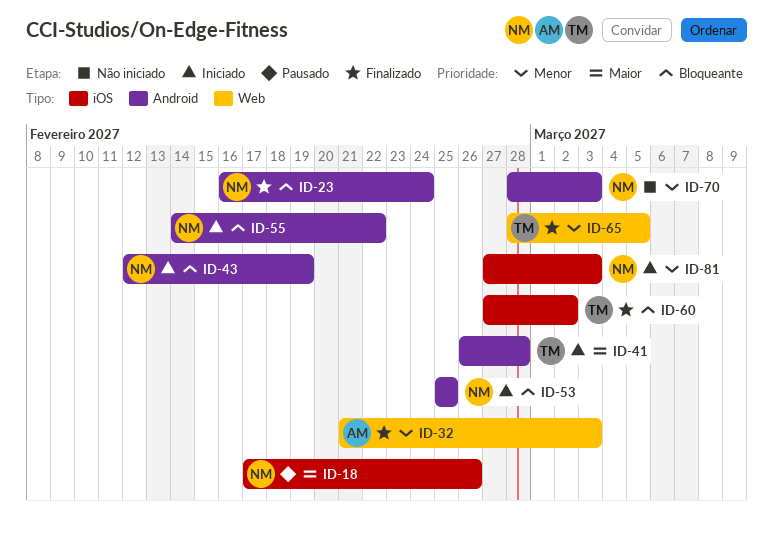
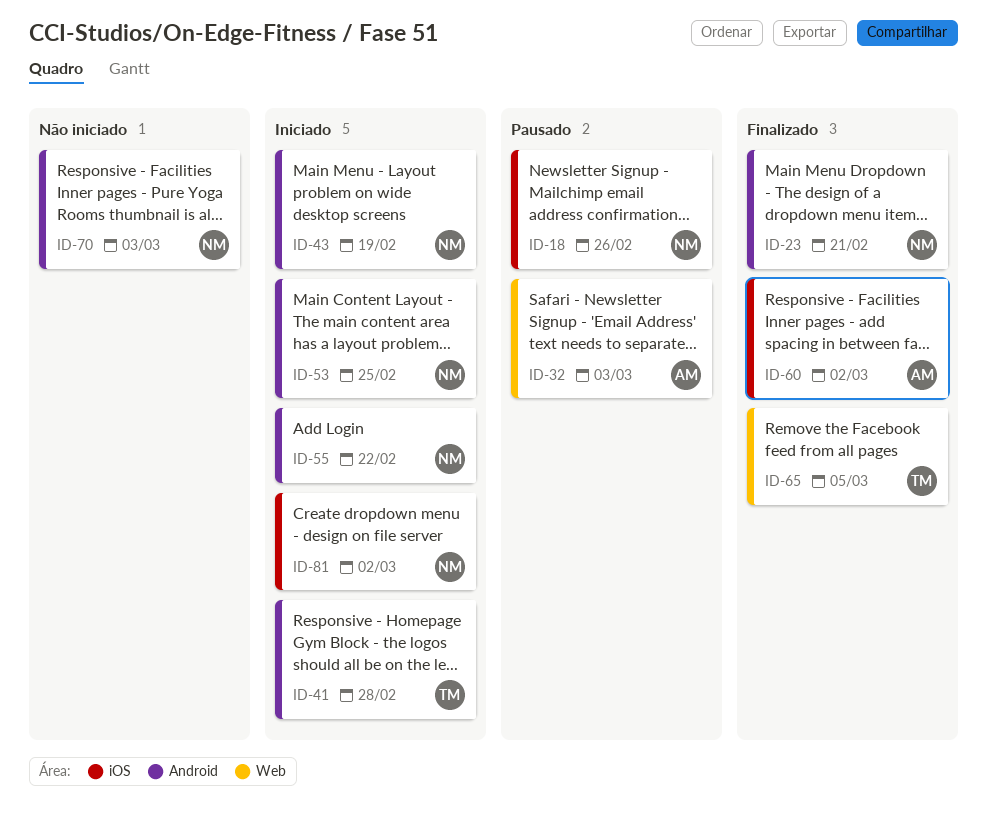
ID-23, due: Feb 24 -> Feb 21
ID-32, status: Finalizado -> Pausado
ID-60, owner: TM -> AM
ID-81, due: Mar 3 -> Mar 2

